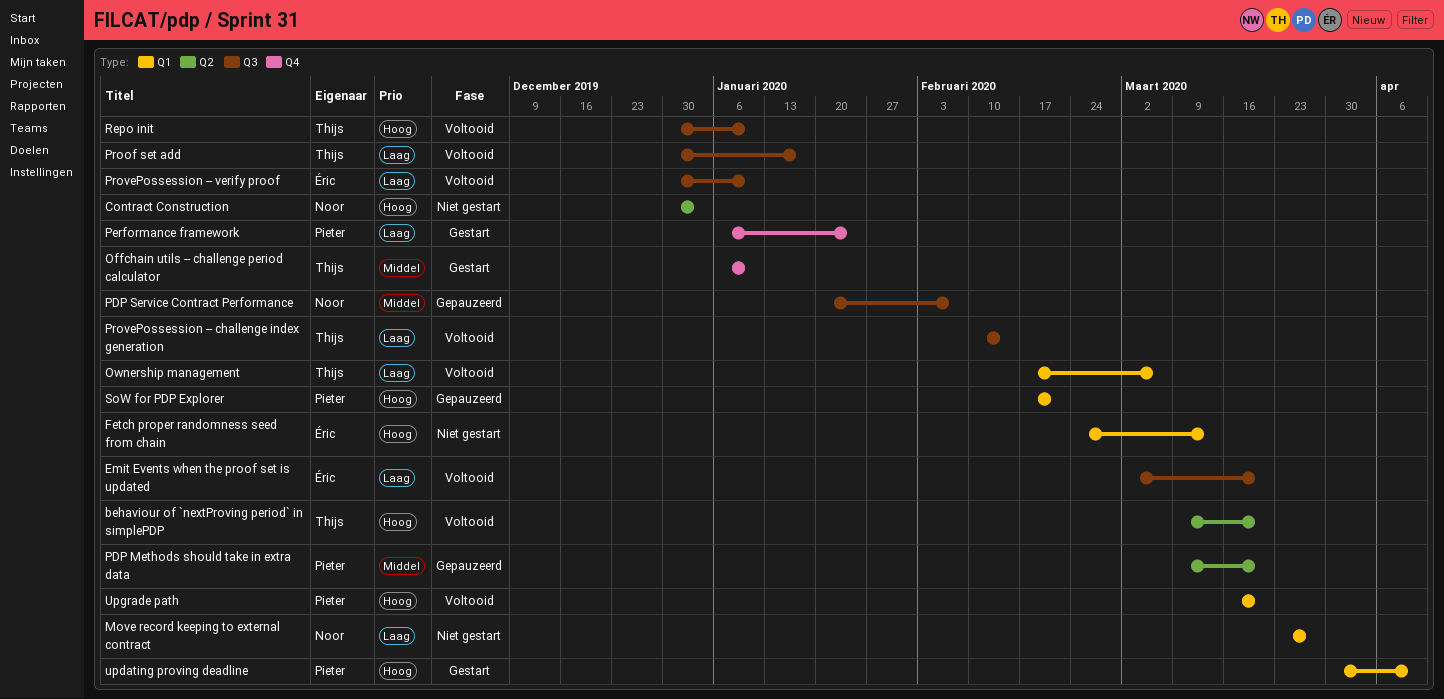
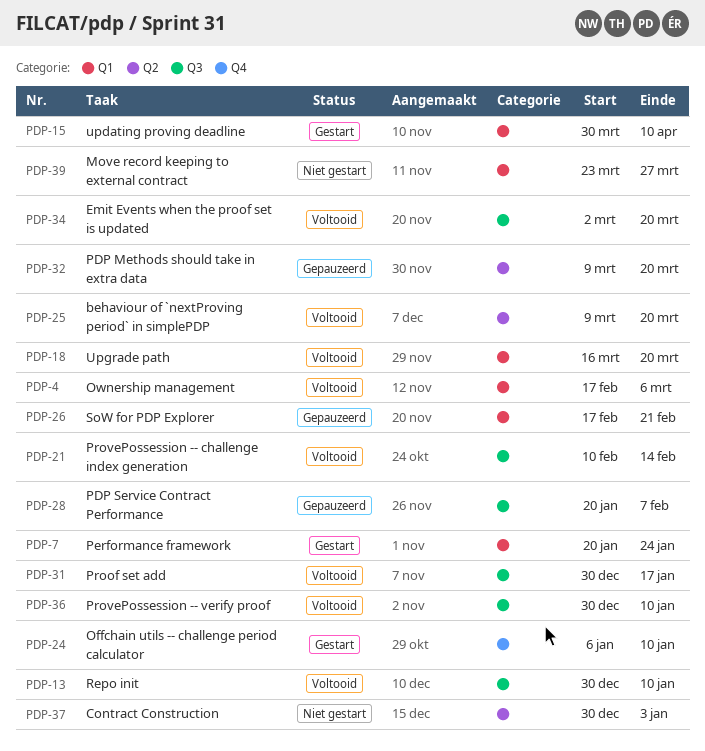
Fetch proper randomness seed from chain: present -> none
Performance framework, label: Q4 -> Q1
Performance framework, start: Jan 6 -> Jan 20

